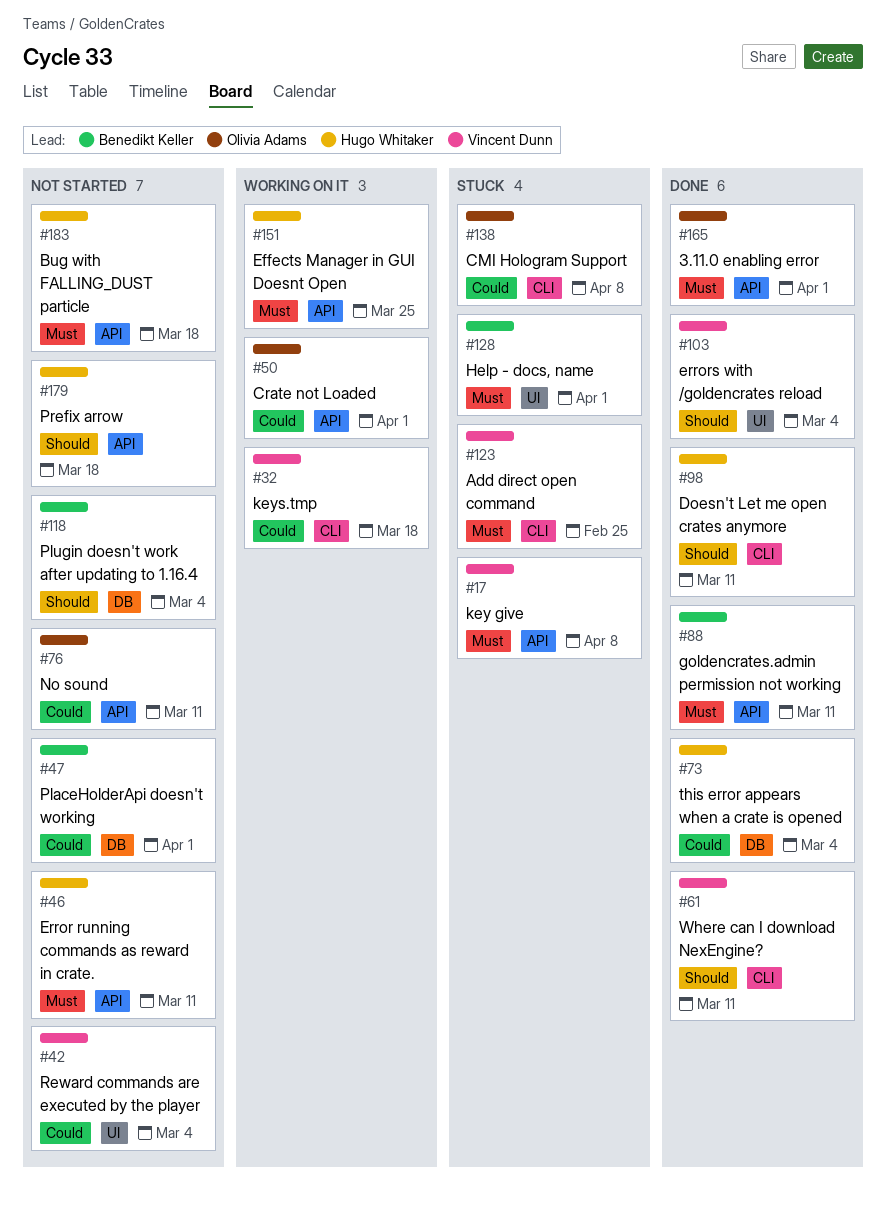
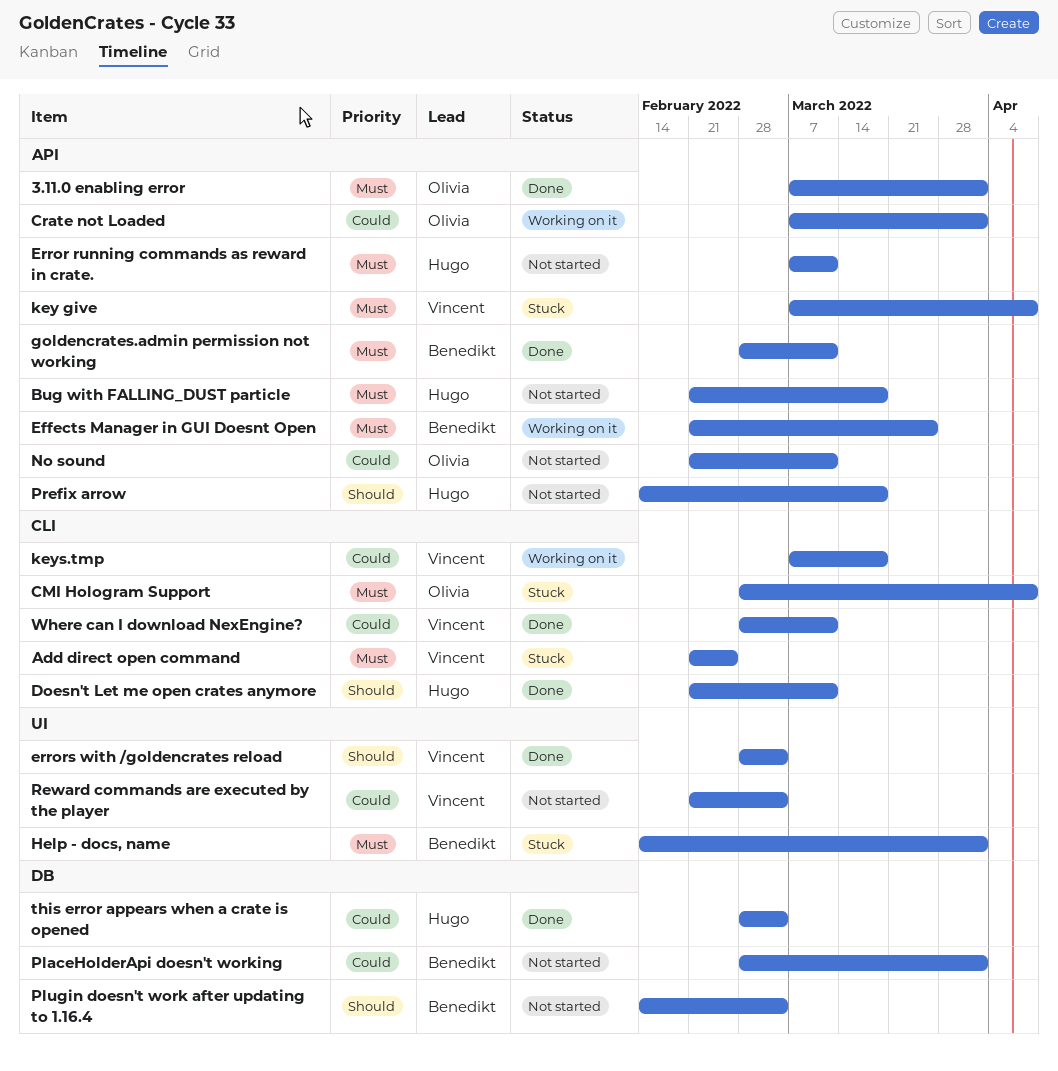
CMI Hologram Support, priority: Could -> Must
Effects Manager in GUI Doesnt Open, owner: Hugo Whitaker -> Benedikt Keller
Where can I download NexEngine?, priority: Should -> Could

